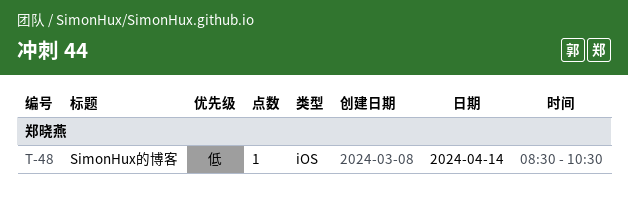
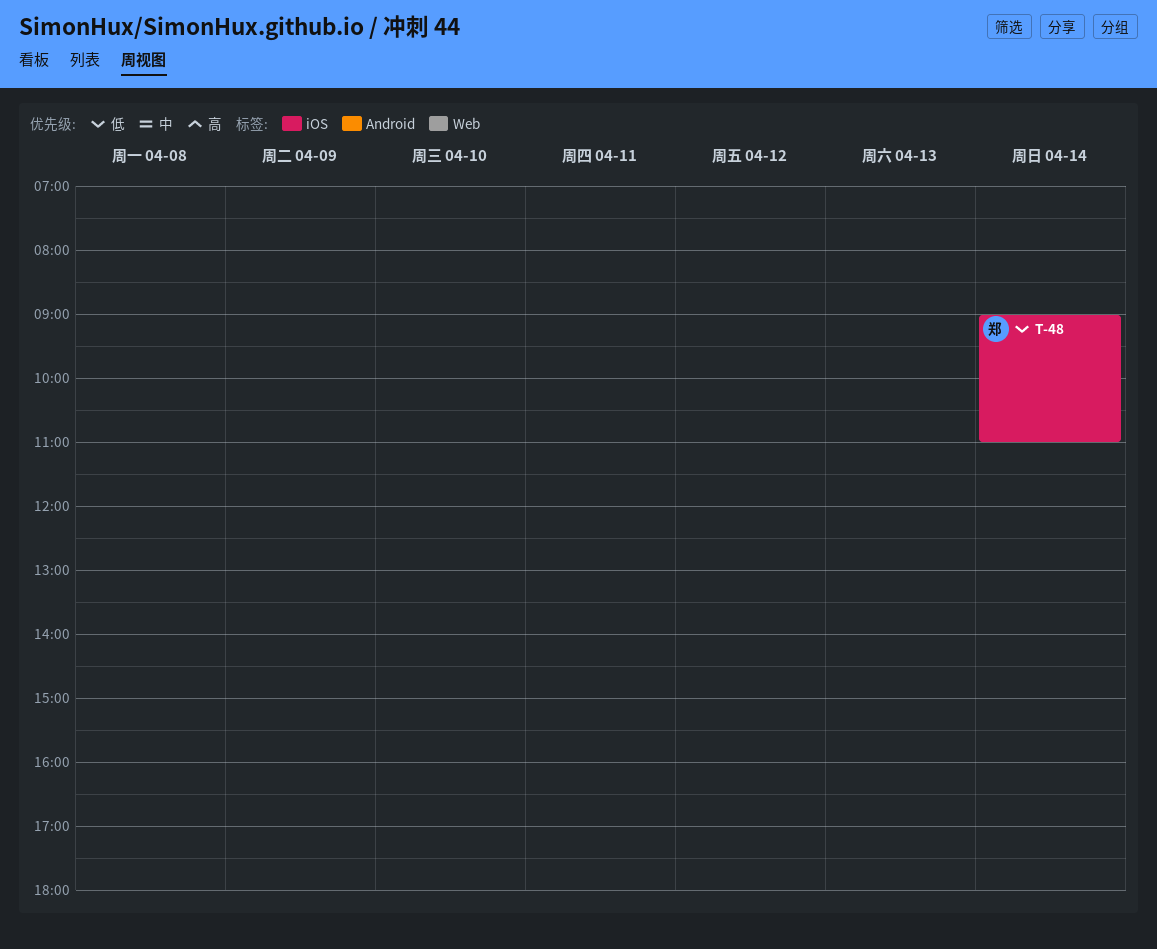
T-48, begins: 08:30 -> 09:00
T-48, ends: 10:30 -> 11:00

